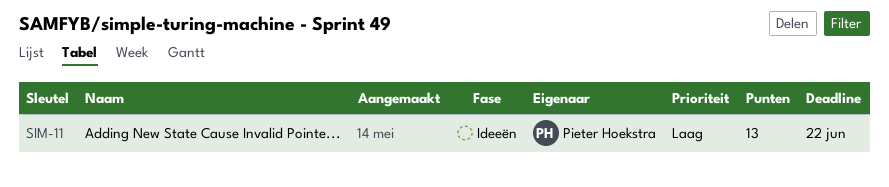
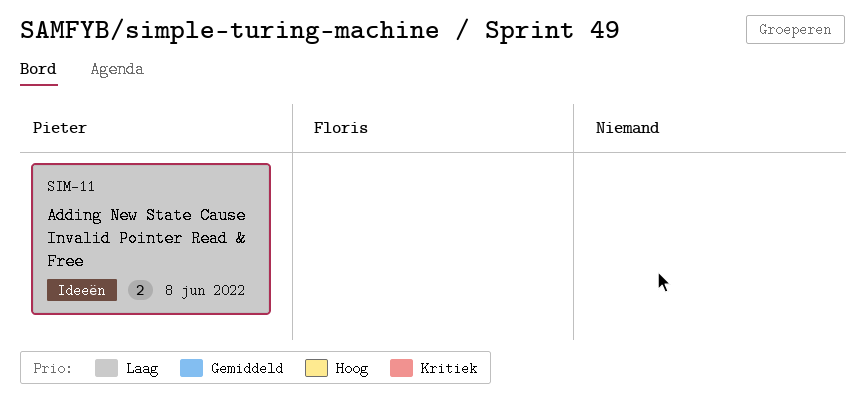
SIM-11, estimate: 13 -> 2
SIM-11, due: Jun 22 -> Jun 8

